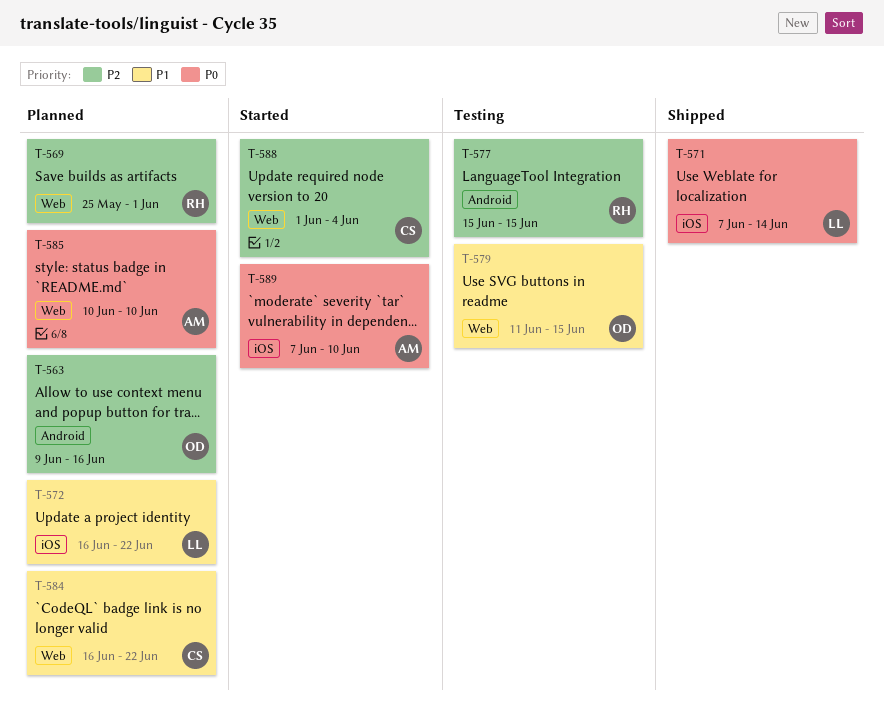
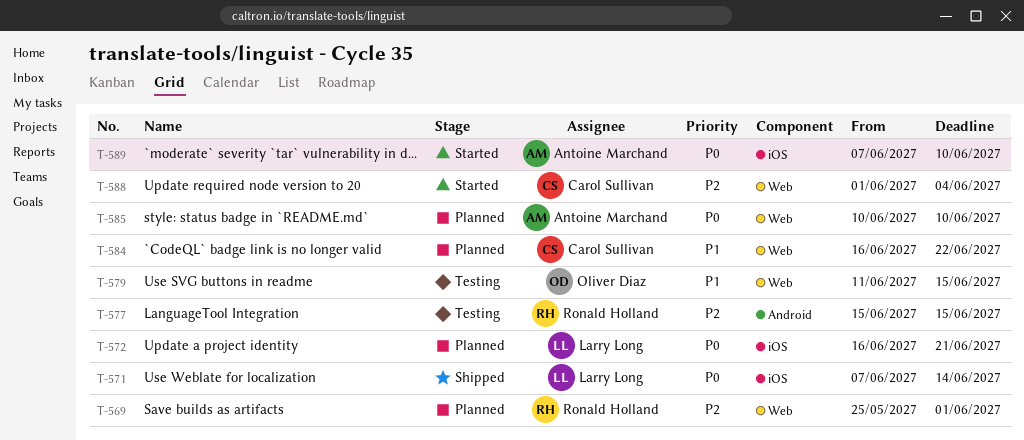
T-563: present -> none
T-572, priority: P1 -> P0
T-572, due: Jun 22 -> Jun 21

